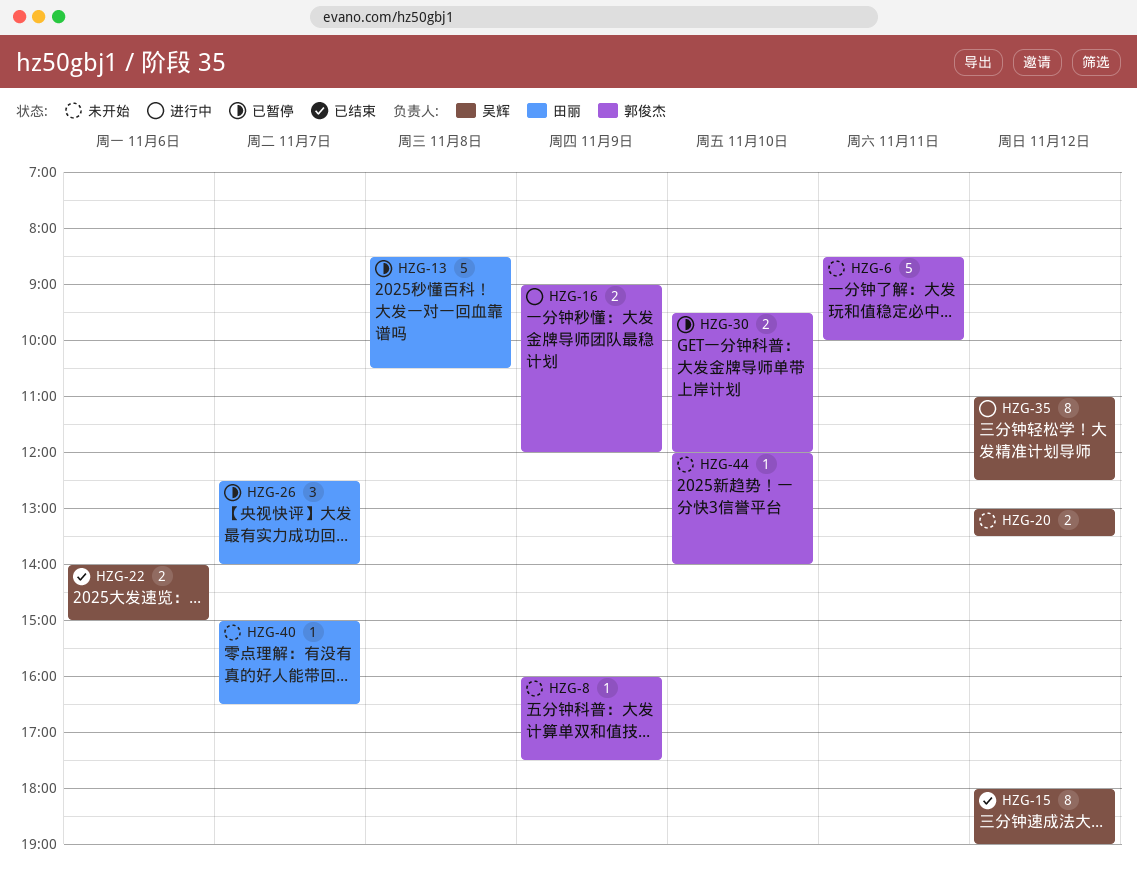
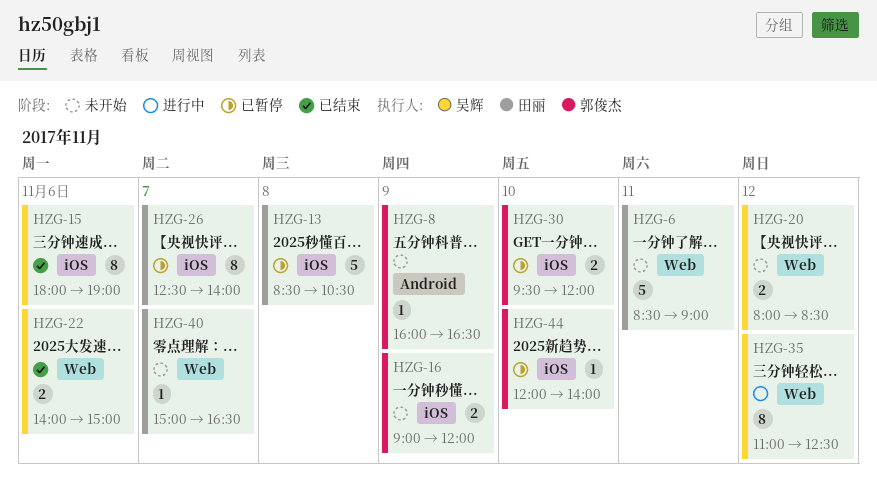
HZG-6, owner: 郭俊杰 -> 田丽
HZG-6, ends: 10:00 -> 09:00
HZG-8, ends: 17:30 -> 16:30
HZG-15, day: Nov 12 -> Nov 6
HZG-16, status: 进行中 -> 未开始
HZG-20, begins: 13:00 -> 08:00
HZG-20, ends: 13:30 -> 08:30
HZG-26, estimate: 3 -> 8
HZG-44, status: 未开始 -> 已暂停

